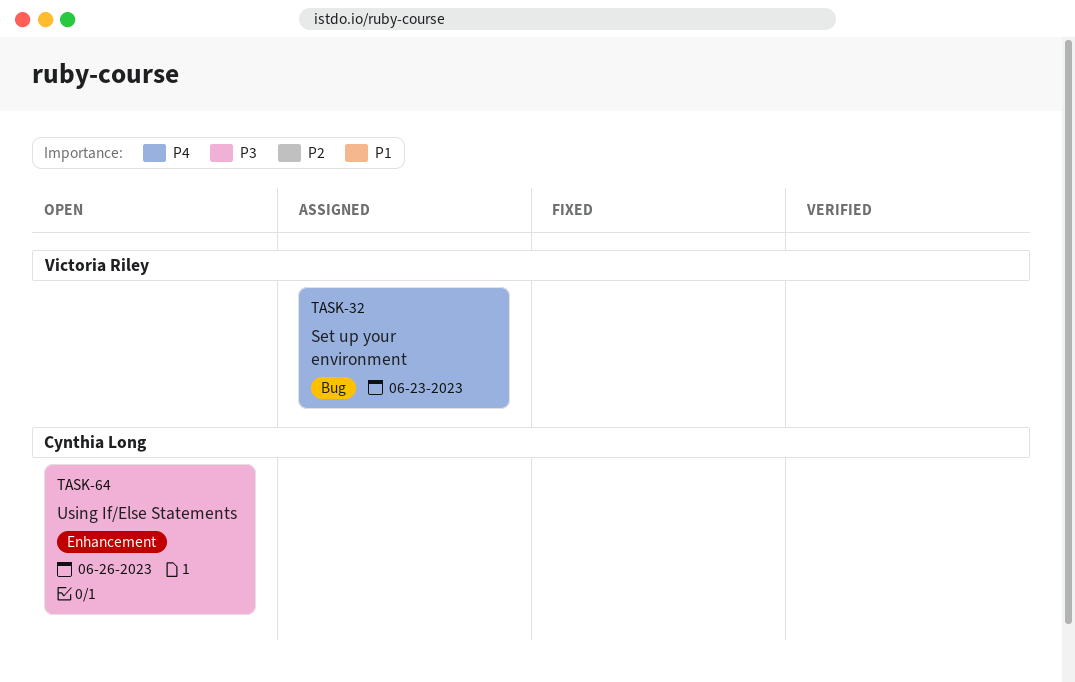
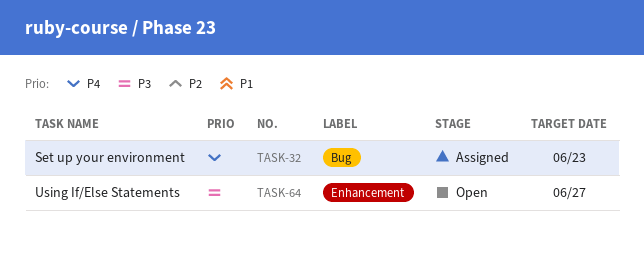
TASK-64, due: Jun 26 -> Jun 27

